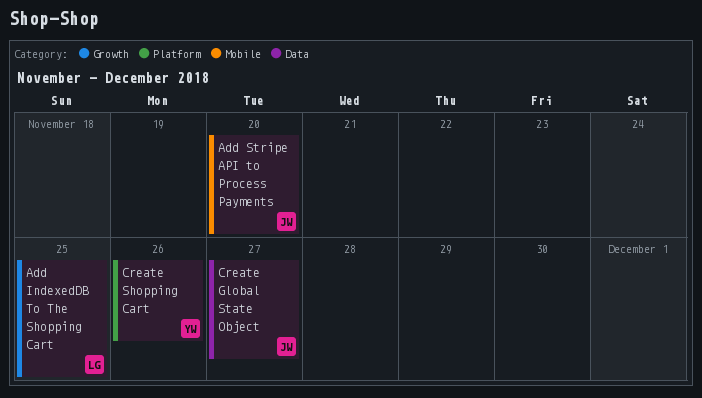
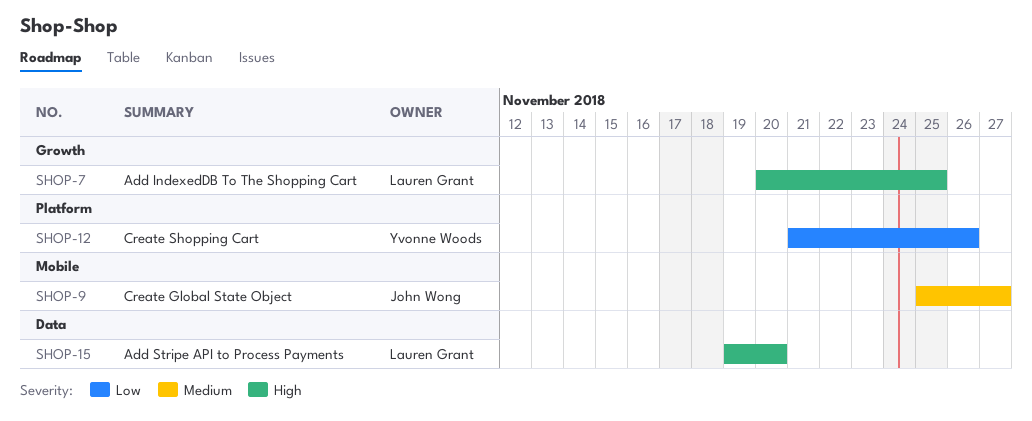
Add Stripe API to Process Payments, owner: John Wong -> Lauren Grant
Add Stripe API to Process Payments, label: Mobile -> Data
Create Global State Object, label: Data -> Mobile

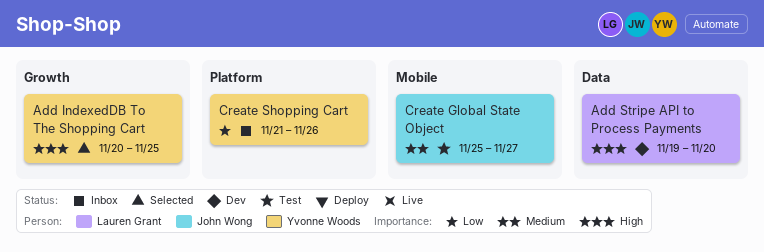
Add IndexedDB To The Shopping Cart, owner: Lauren Grant -> Yvonne Woods

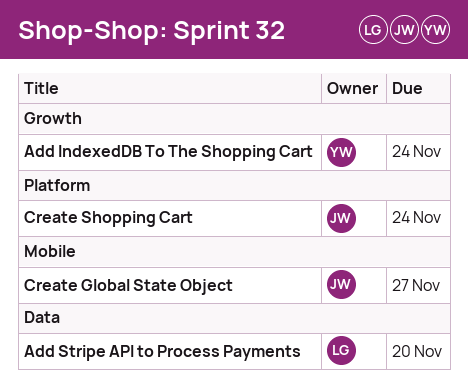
Add IndexedDB To The Shopping Cart, due: Nov 25 -> Nov 24
Create Shopping Cart, owner: Yvonne Woods -> John Wong
Create Shopping Cart, due: Nov 26 -> Nov 24

